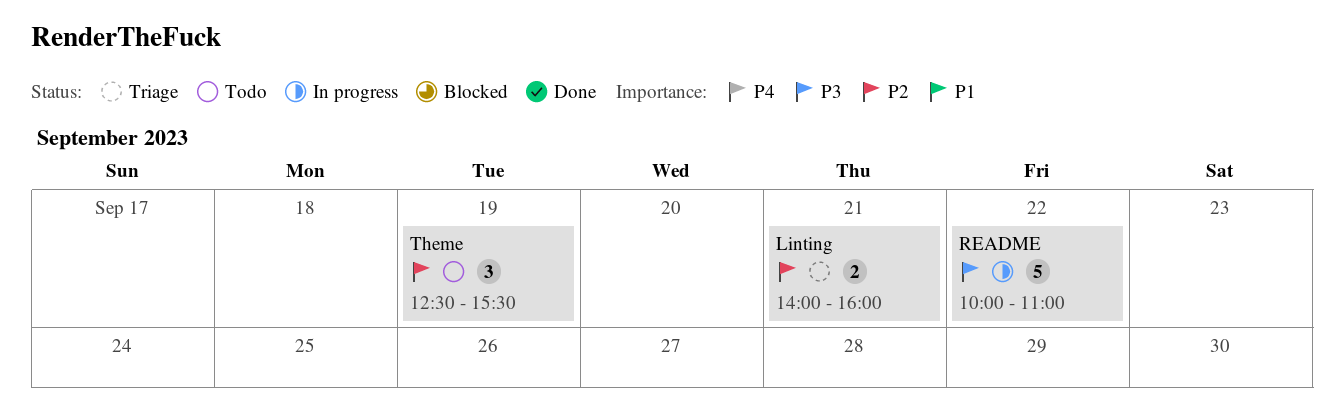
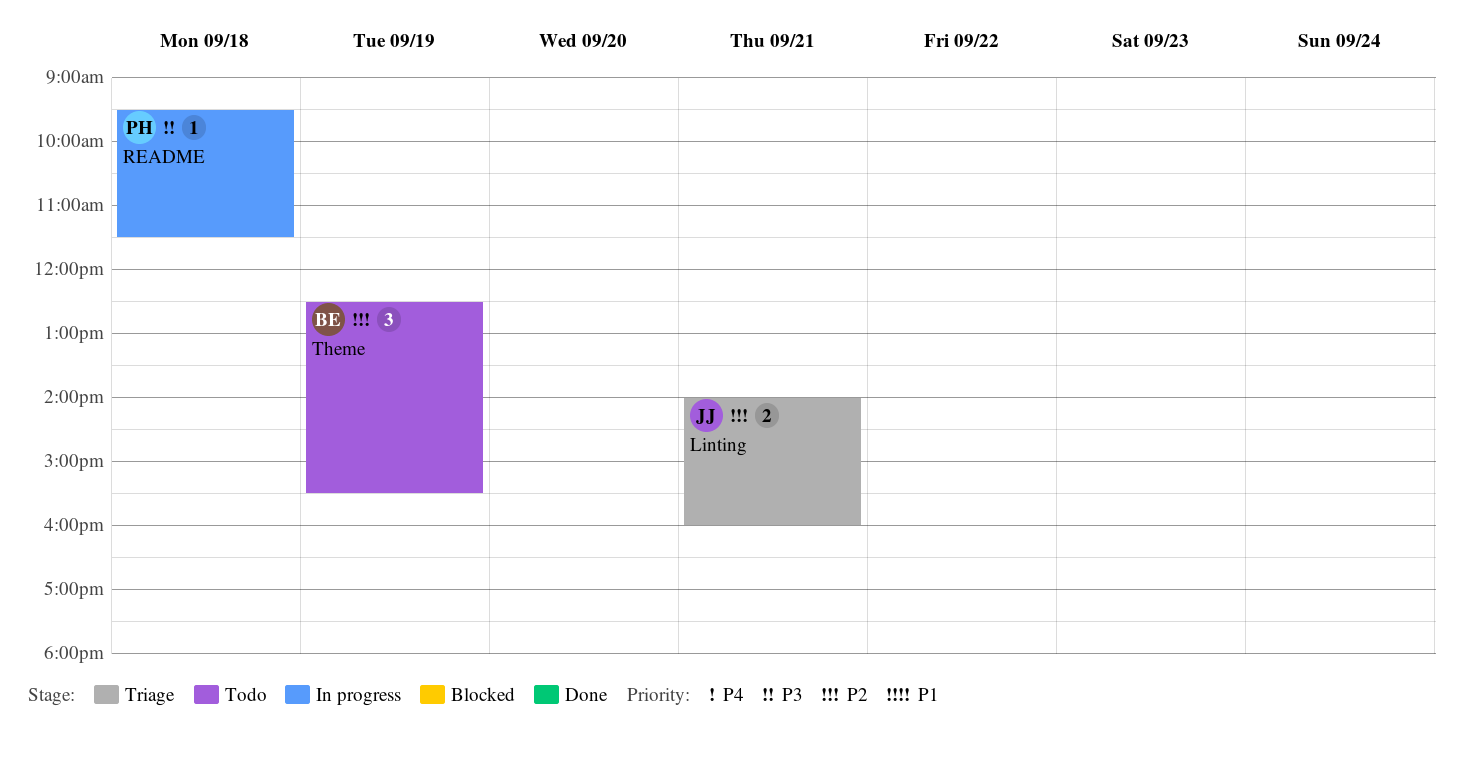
README, estimate: 5 -> 1
README, day: Sep 22 -> Sep 18
README, begins: 10:00 -> 09:30
README, ends: 11:00 -> 11:30

